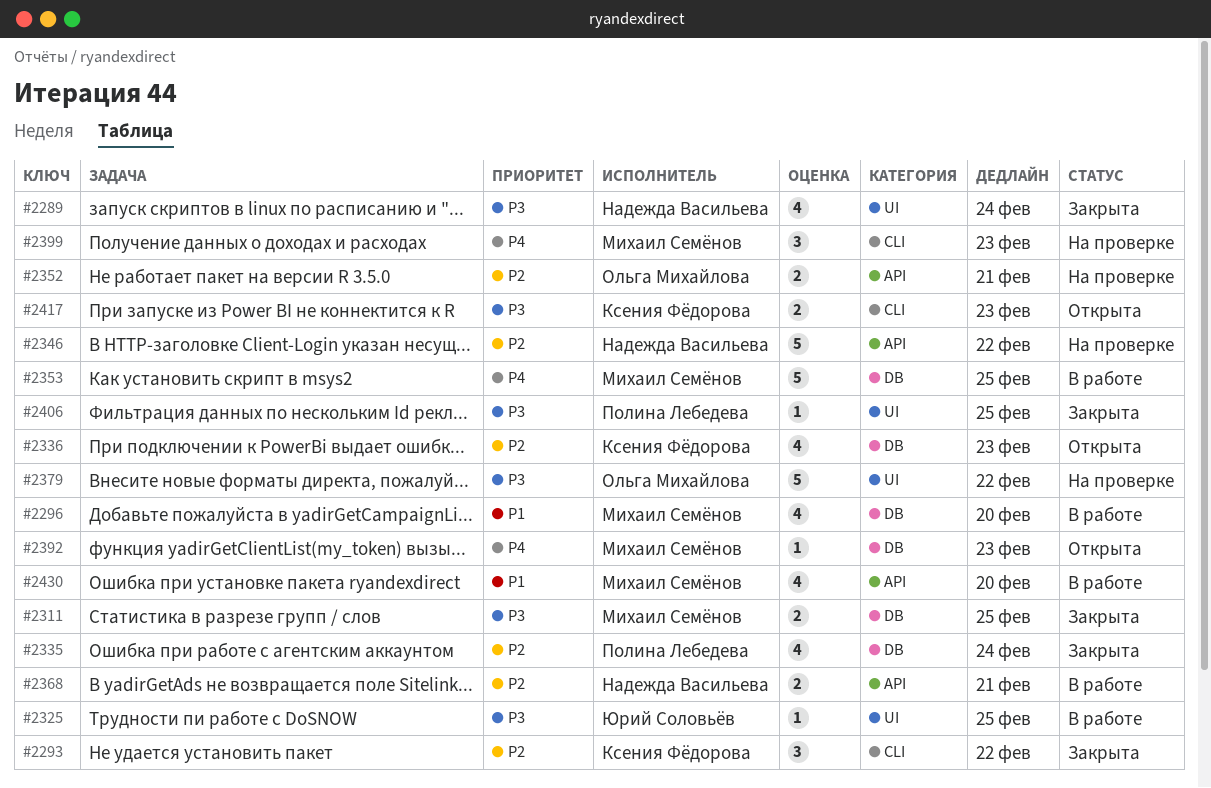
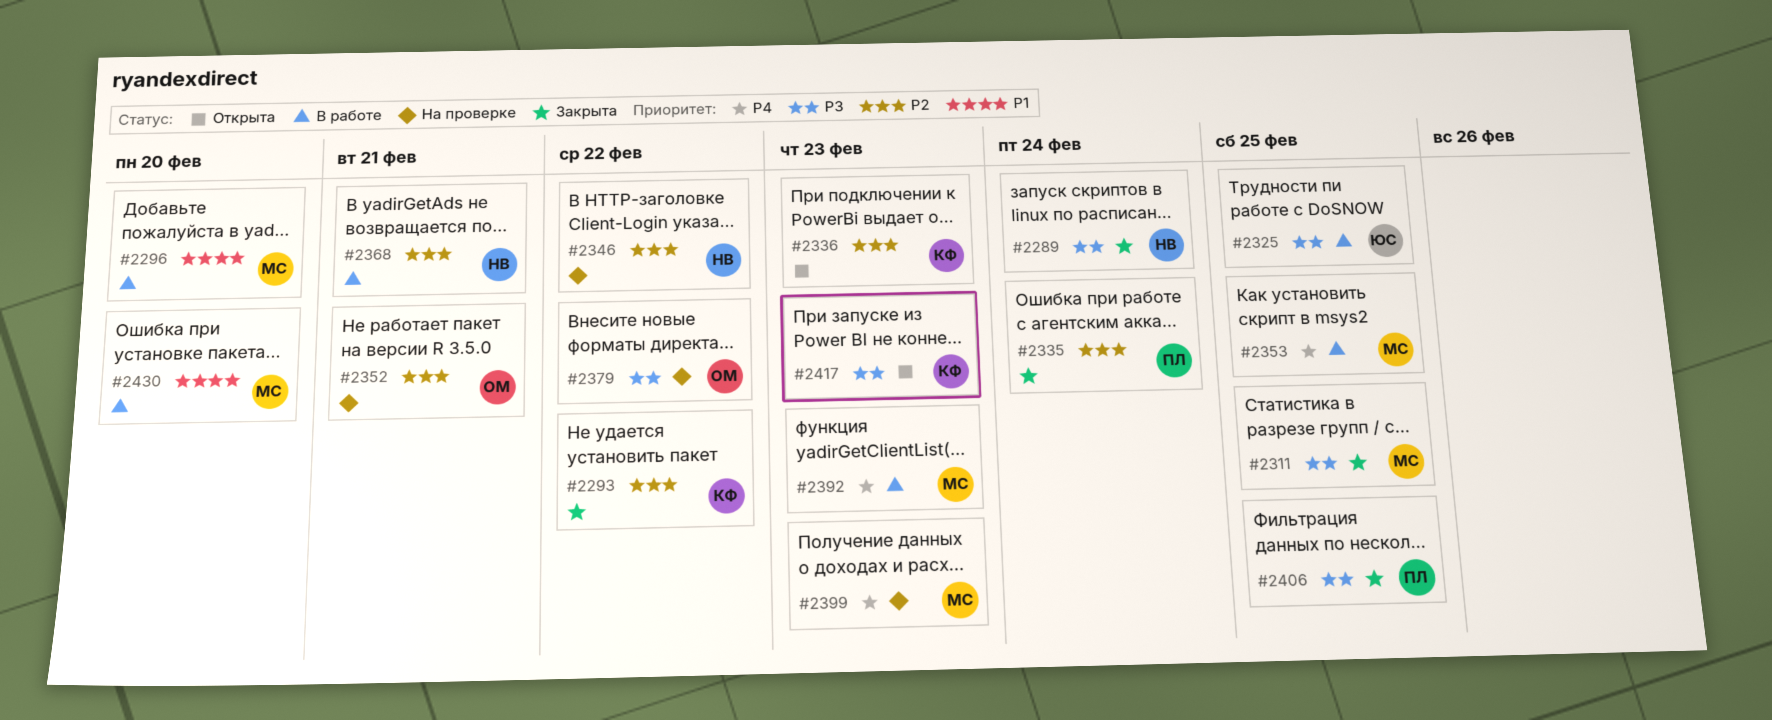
#2392, status: Открыта -> В работе

